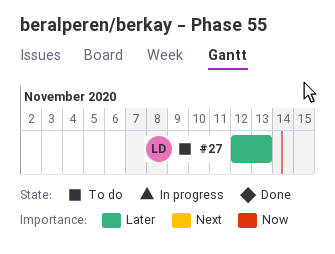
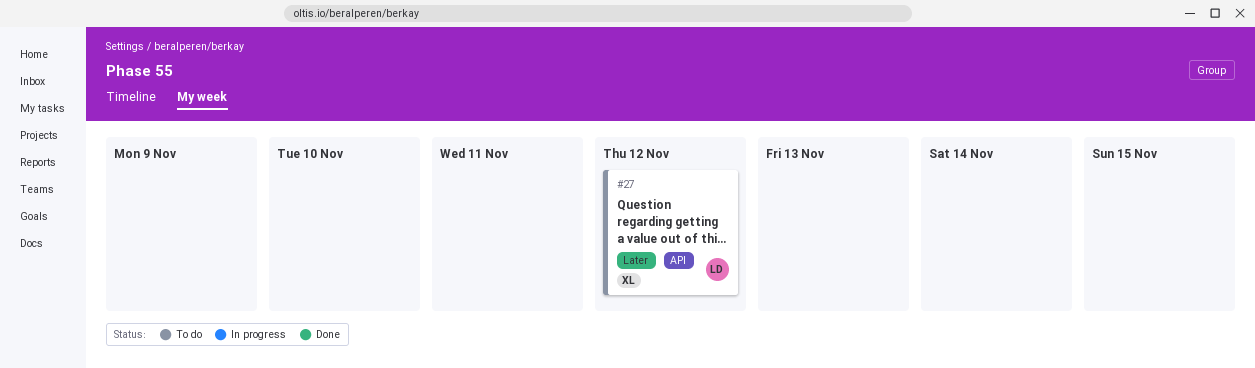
#27, due: Nov 13 -> Nov 12

